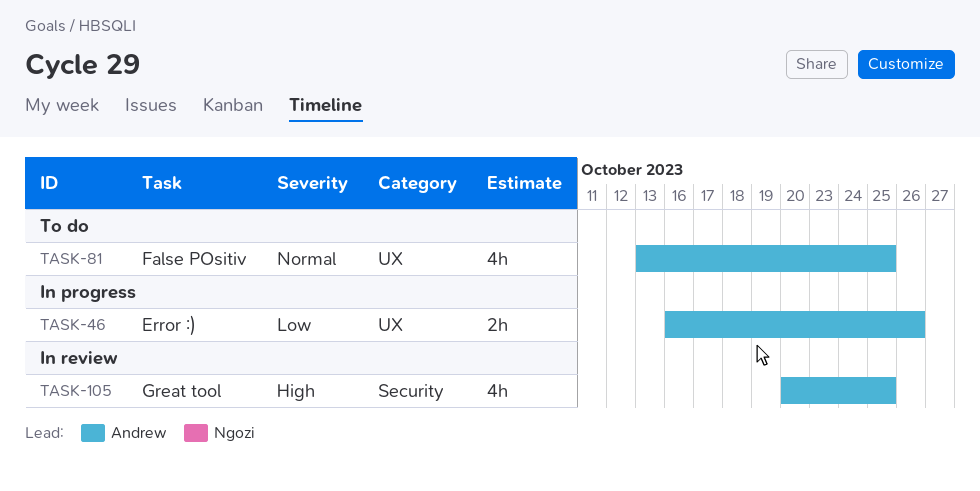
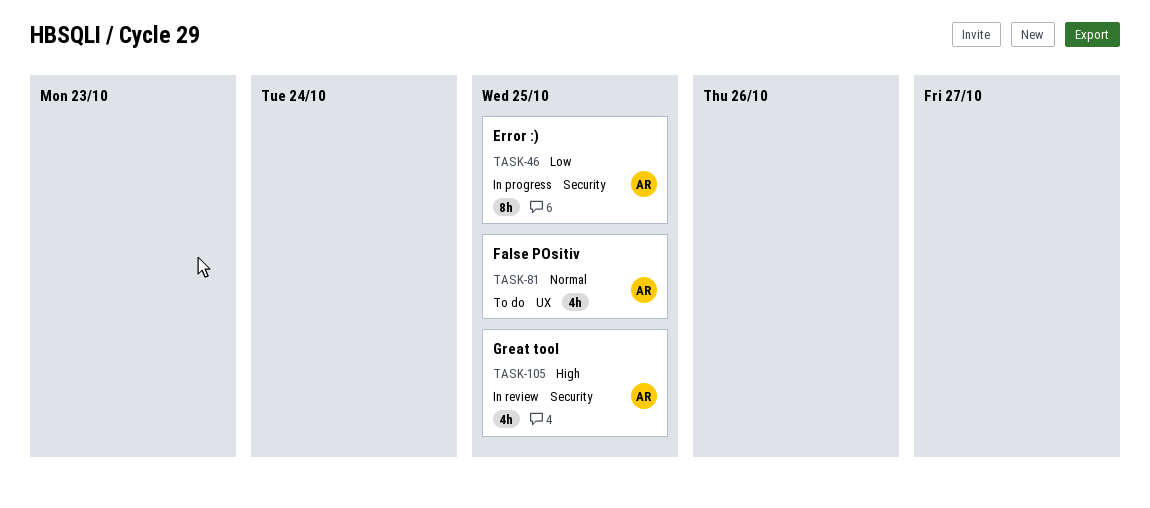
TASK-46, label: UX -> Security
TASK-46, estimate: 2h -> 8h
TASK-46, due: Oct 26 -> Oct 25

